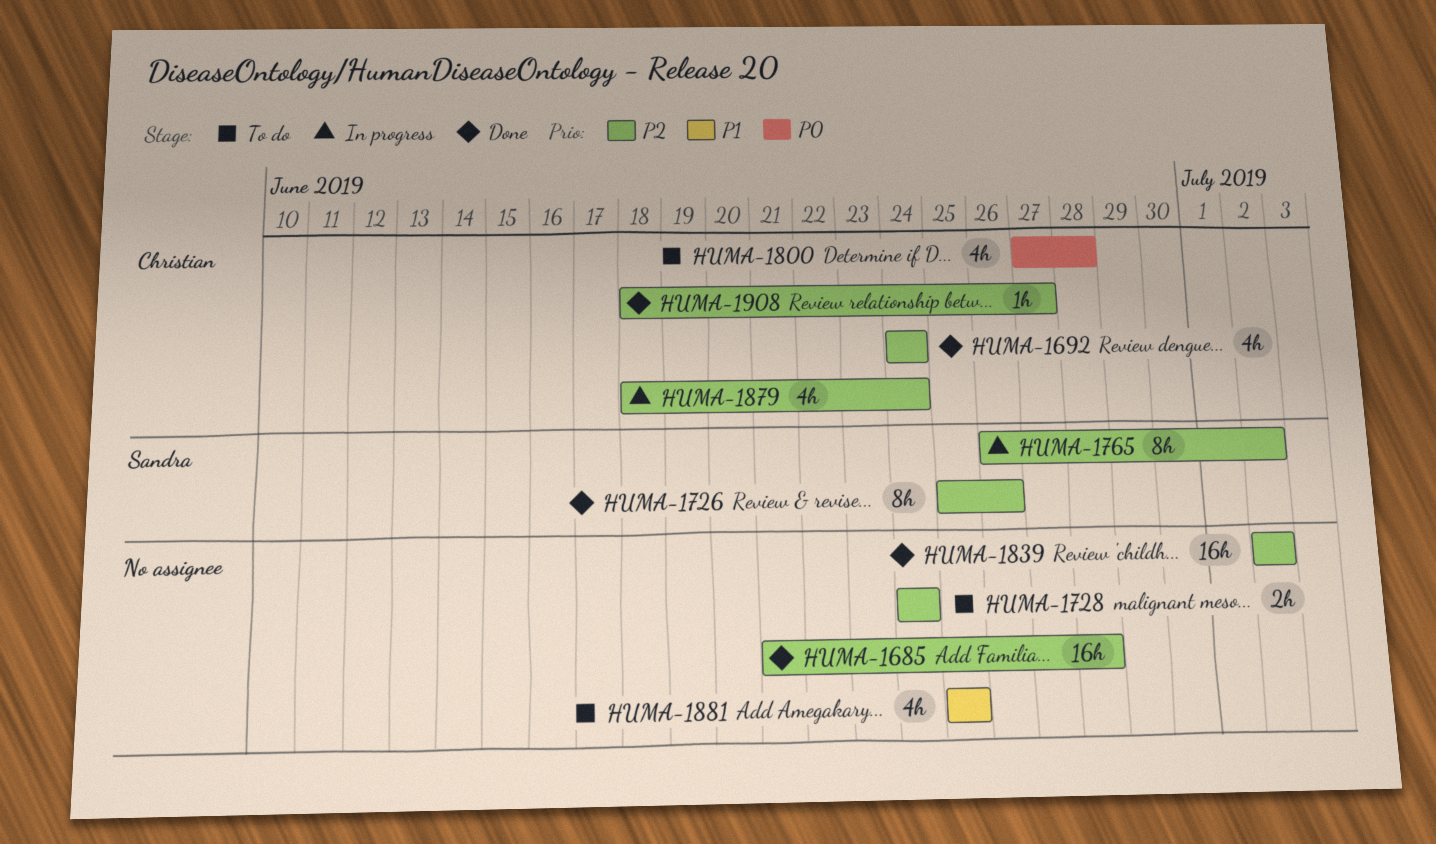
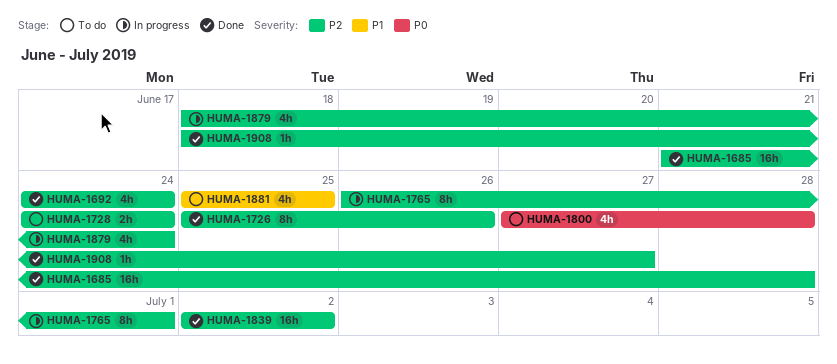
HUMA-1765, due: Jul 2 -> Jul 1

